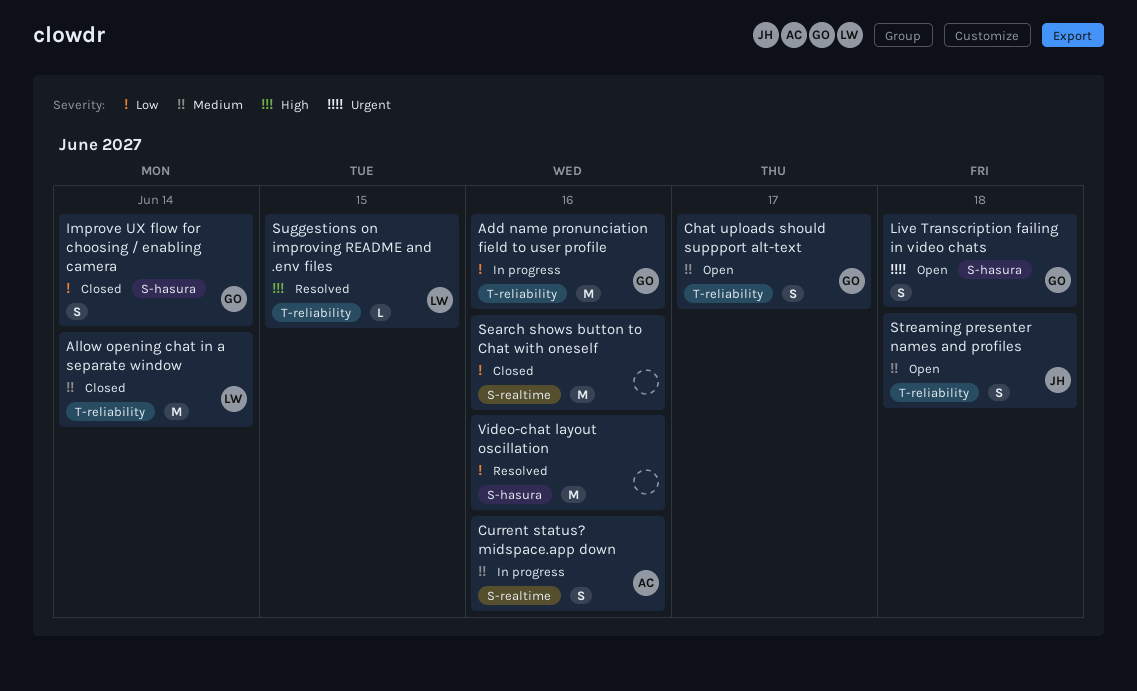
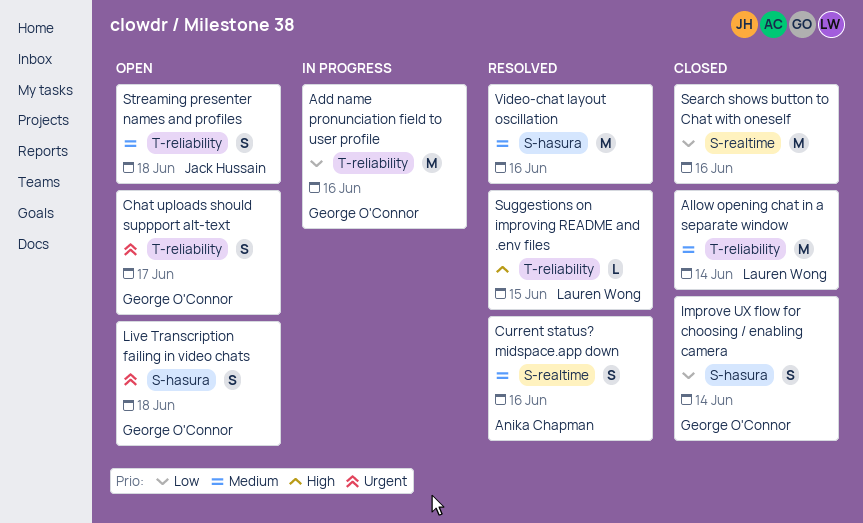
Chat uploads should suppport alt-text, priority: Medium -> Urgent
Current status? midspace.app down, status: In progress -> Resolved
Video-chat layout oscillation, priority: Low -> Medium

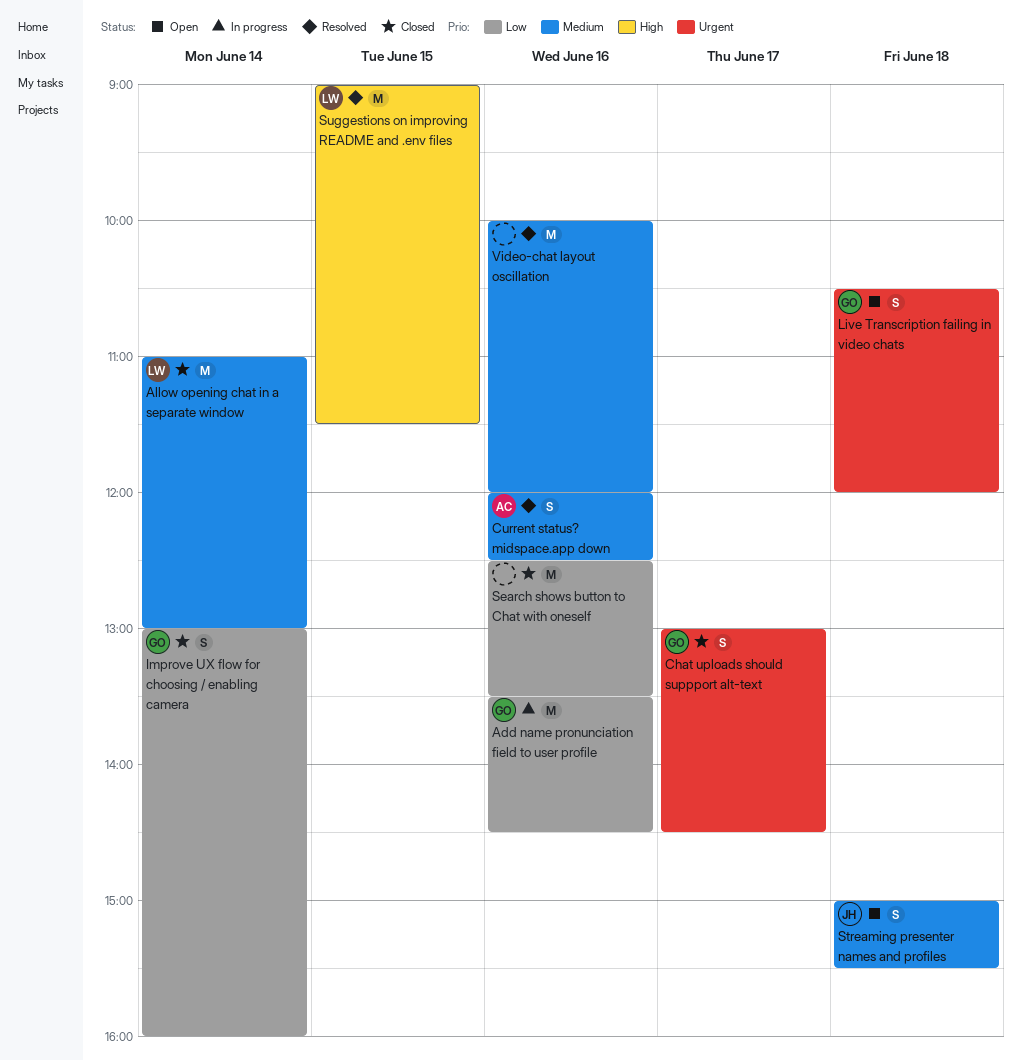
Chat uploads should suppport alt-text, status: Open -> Closed
Suggestions on improving README and .env files, estimate: L -> M

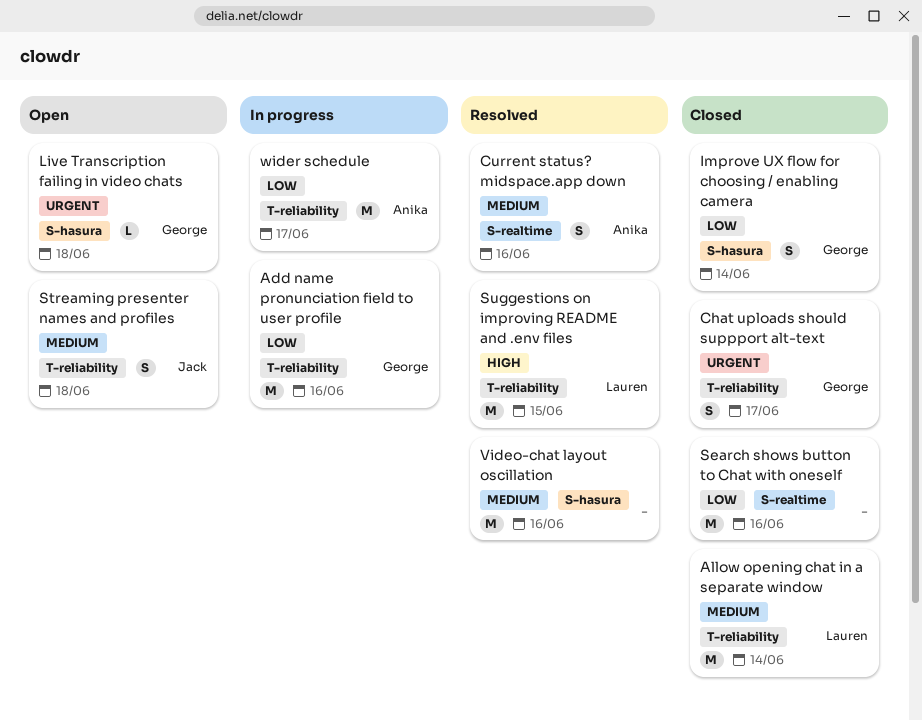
Live Transcription failing in video chats, estimate: S -> L
wider schedule: none -> present

